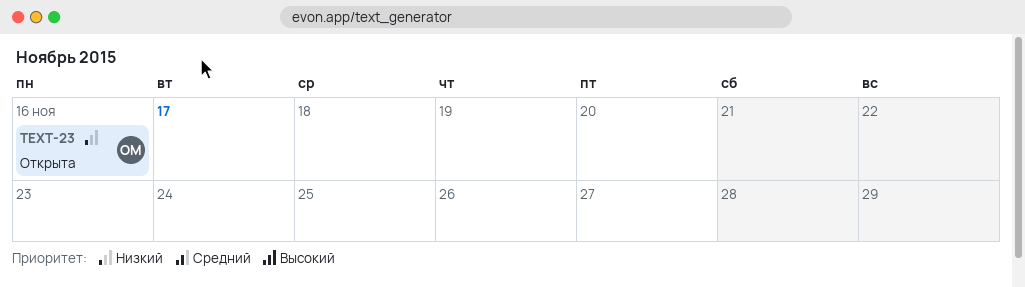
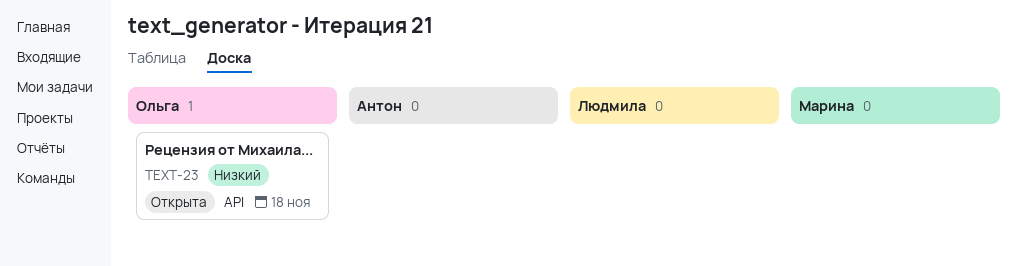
TEXT-23, due: Nov 16 -> Nov 18

